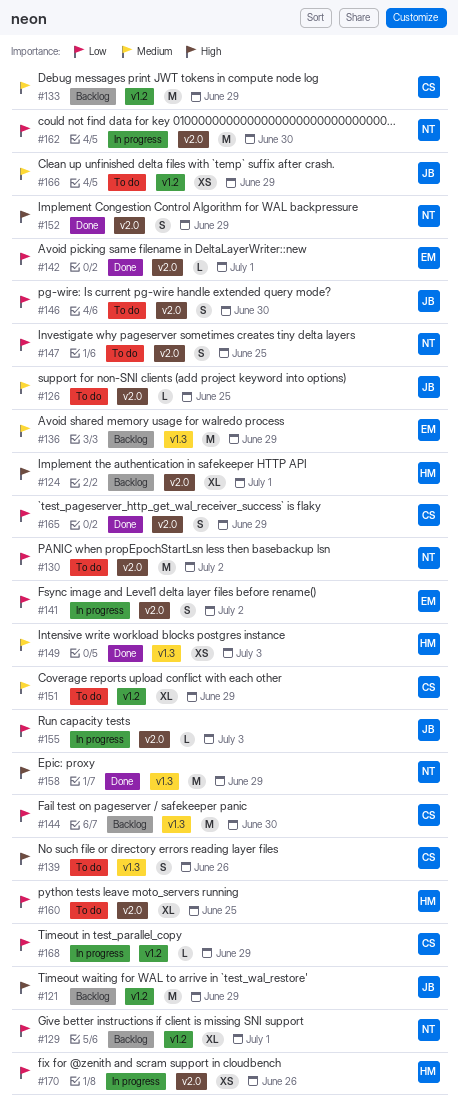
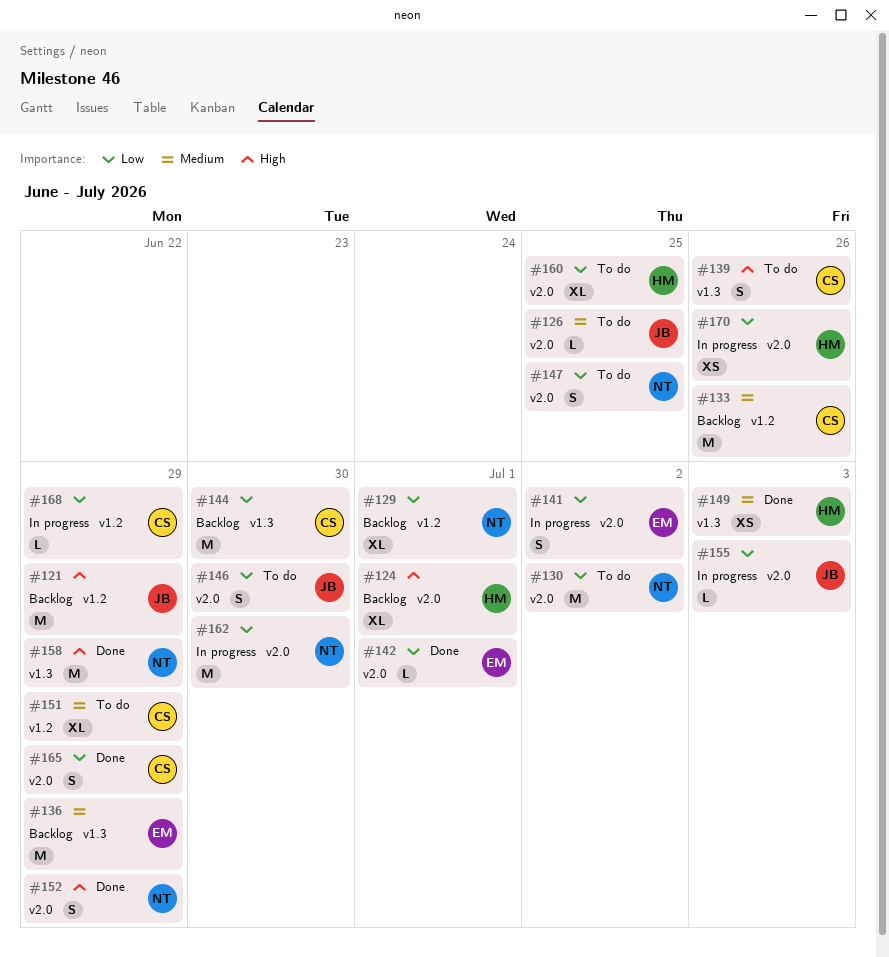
#133, due: Jun 29 -> Jun 26
#166: present -> none

